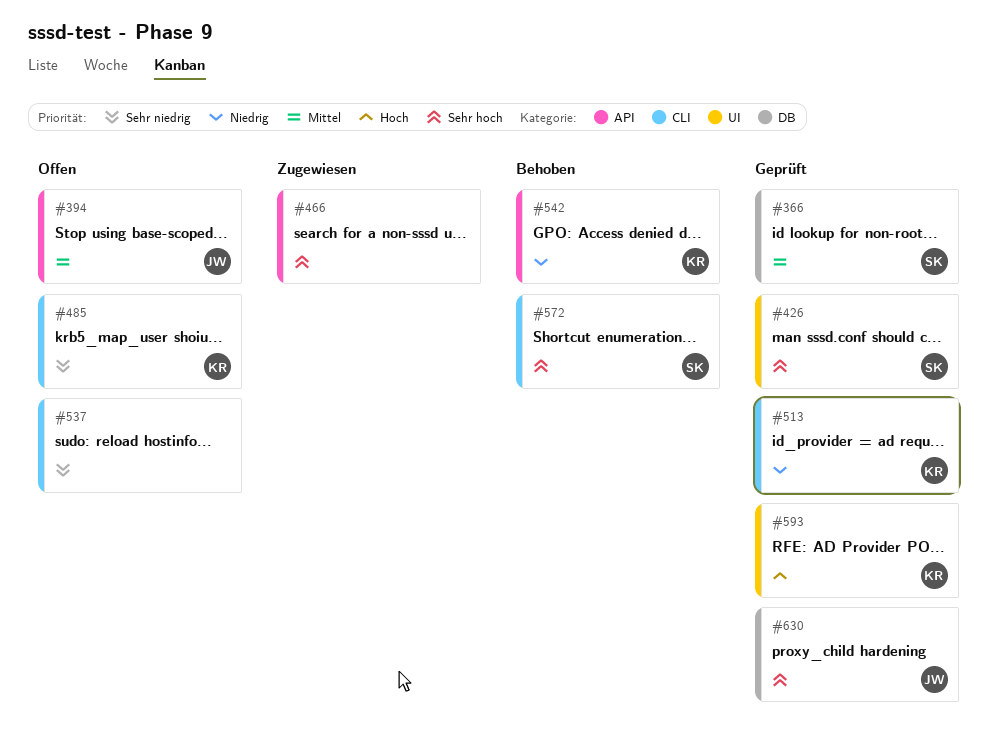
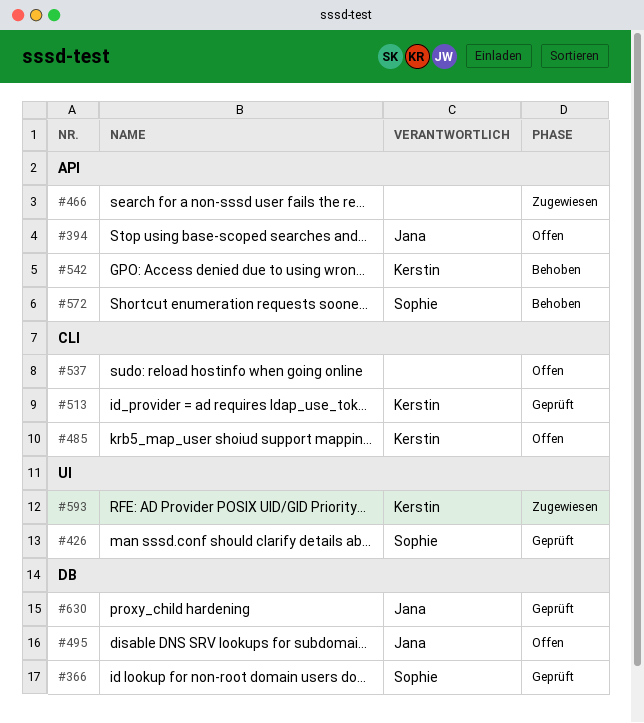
#495: none -> present
#572, label: CLI -> API
#593, status: Geprüft -> Zugewiesen

